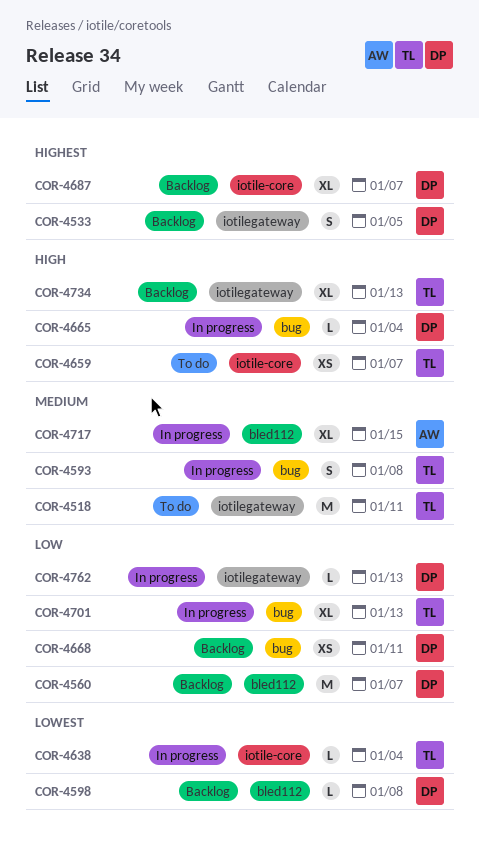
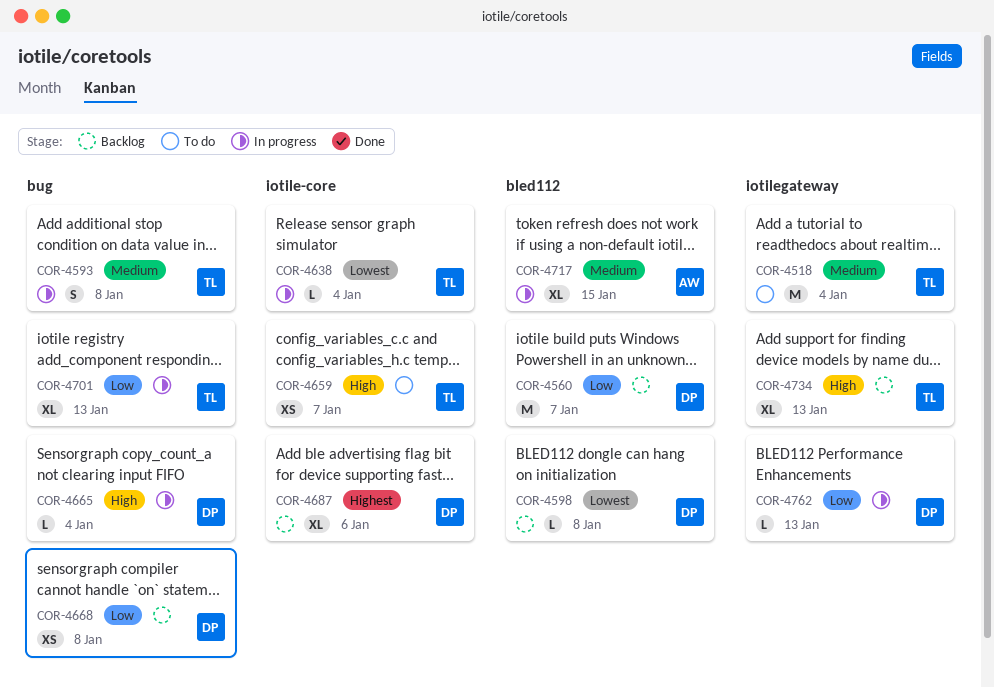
COR-4518, due: Jan 11 -> Jan 4
COR-4533: present -> none
COR-4668, due: Jan 11 -> Jan 8
COR-4687, due: Jan 7 -> Jan 6

